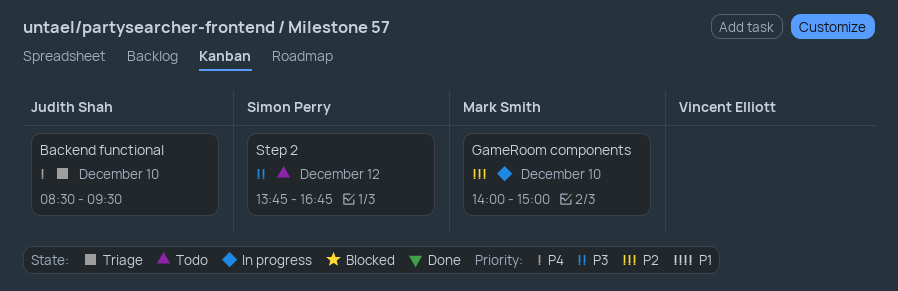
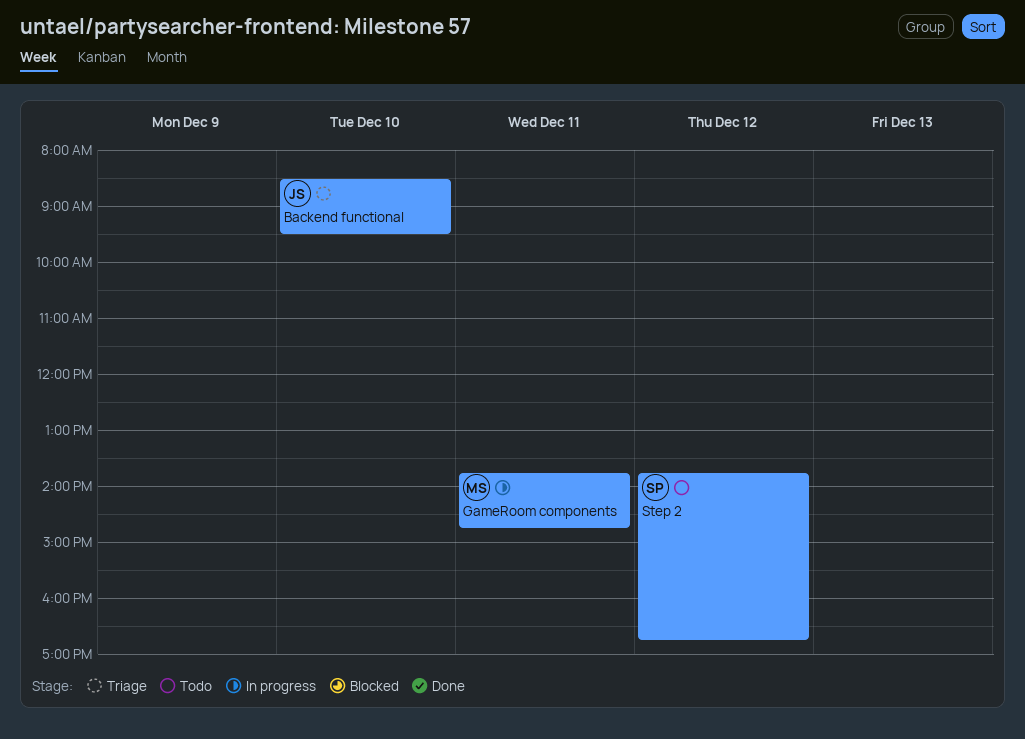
GameRoom components, day: Dec 10 -> Dec 11
GameRoom components, begins: 14:00 -> 13:45
GameRoom components, ends: 15:00 -> 14:45

